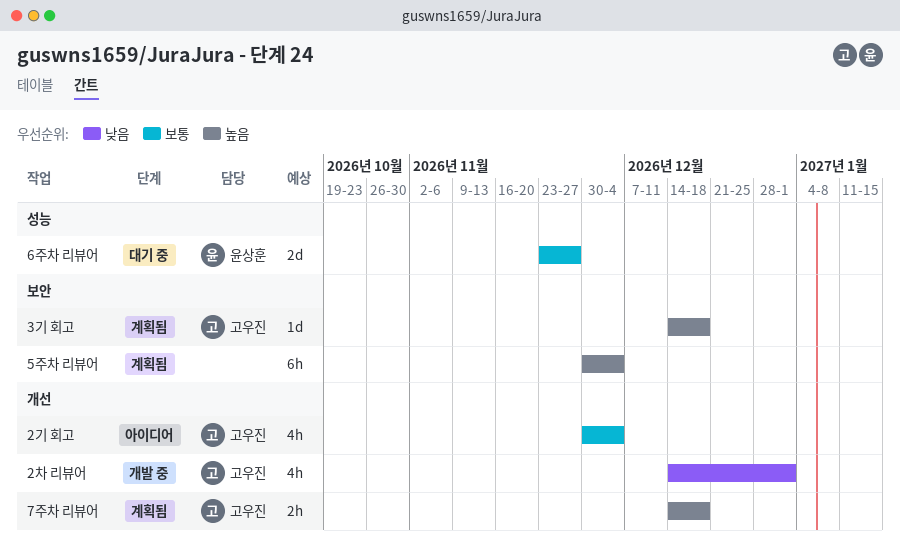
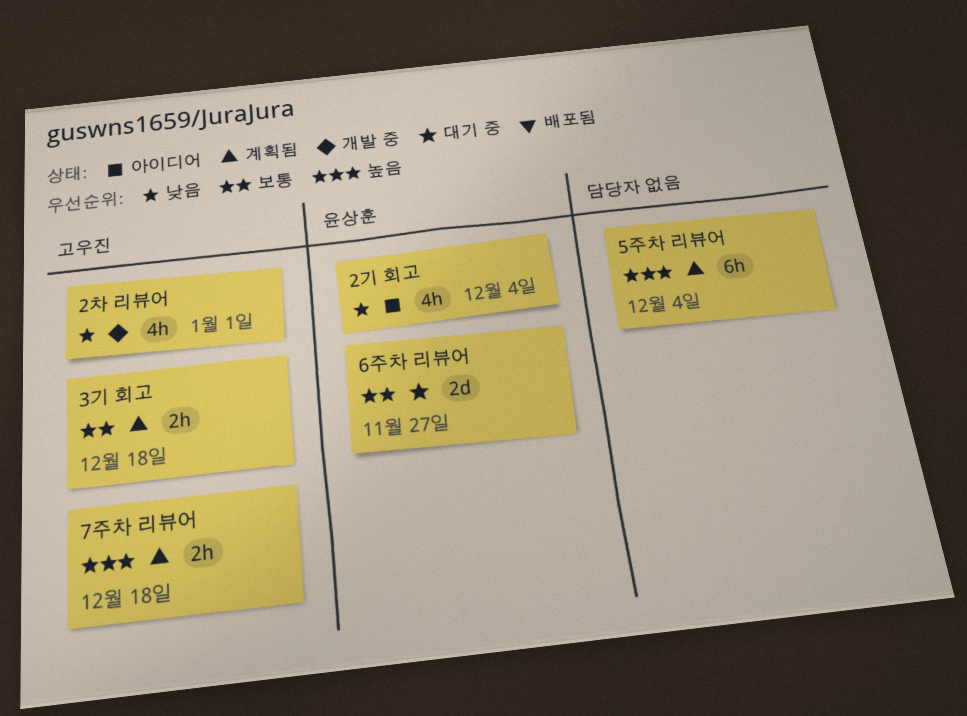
2기 회고, owner: 고우진 -> 윤상훈
2기 회고, priority: 보통 -> 낮음
3기 회고, priority: 높음 -> 보통
3기 회고, estimate: 1d -> 2h

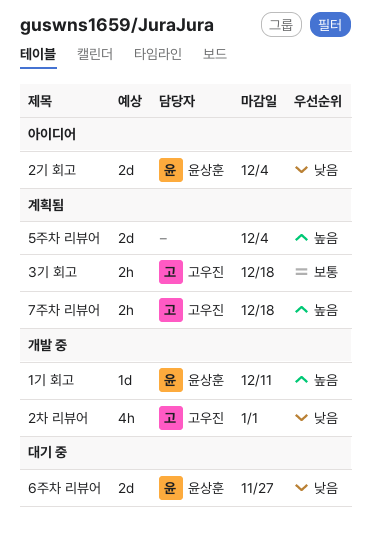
1기 회고: none -> present
2기 회고, estimate: 4h -> 2d
5주차 리뷰어, estimate: 6h -> 2d
6주차 리뷰어, priority: 보통 -> 낮음

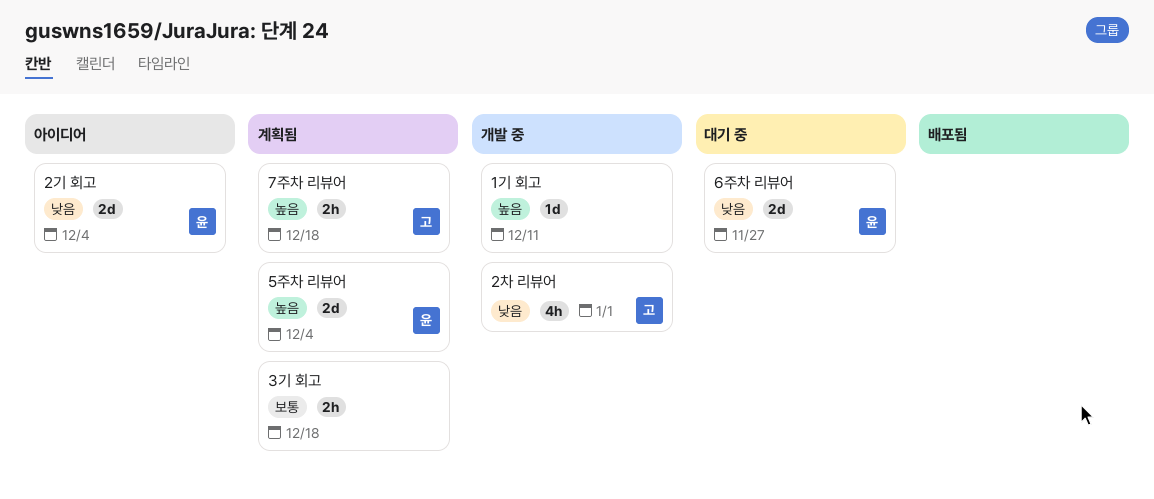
1기 회고, owner: 윤상훈 -> none
3기 회고, owner: 고우진 -> none
5주차 리뷰어, owner: none -> 윤상훈

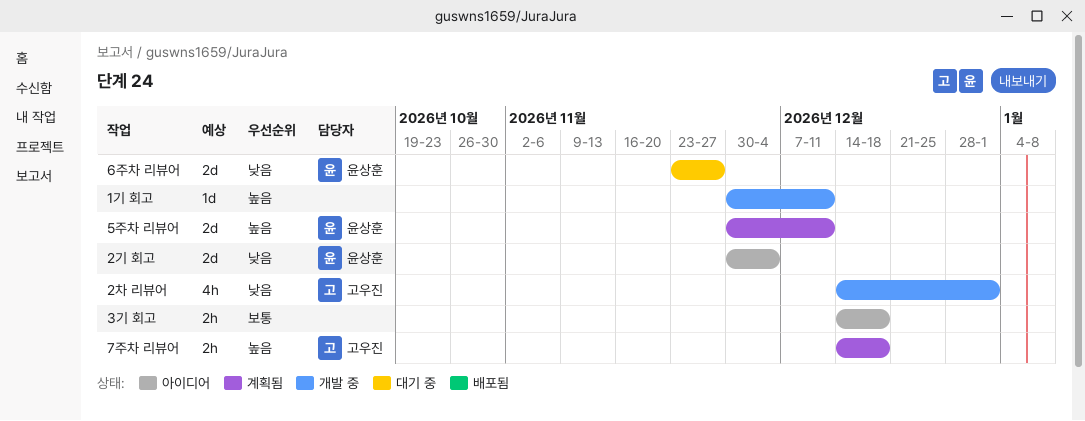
3기 회고, status: 계획됨 -> 아이디어
5주차 리뷰어, due: Dec 4 -> Dec 11

